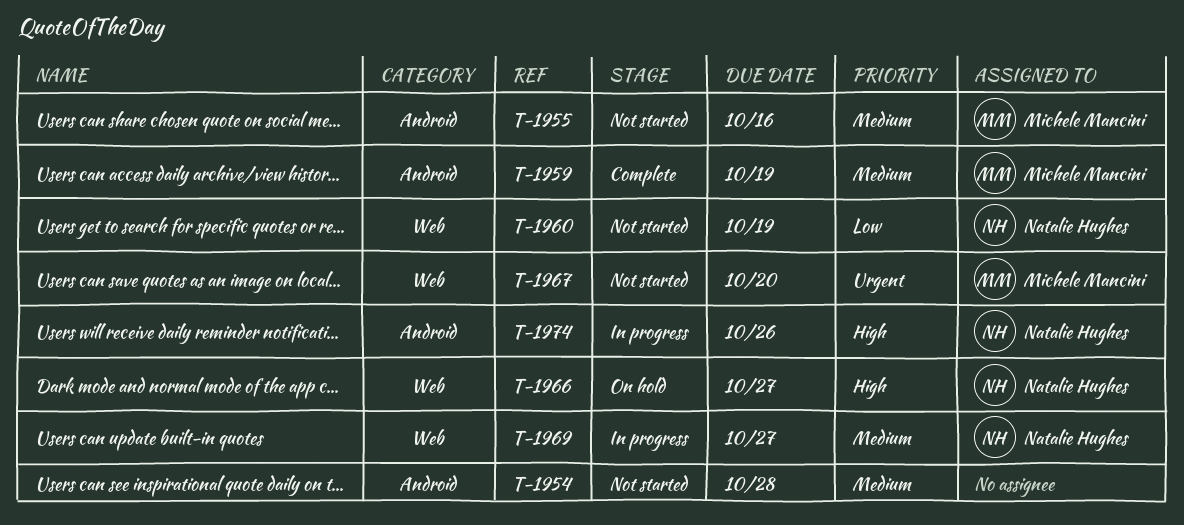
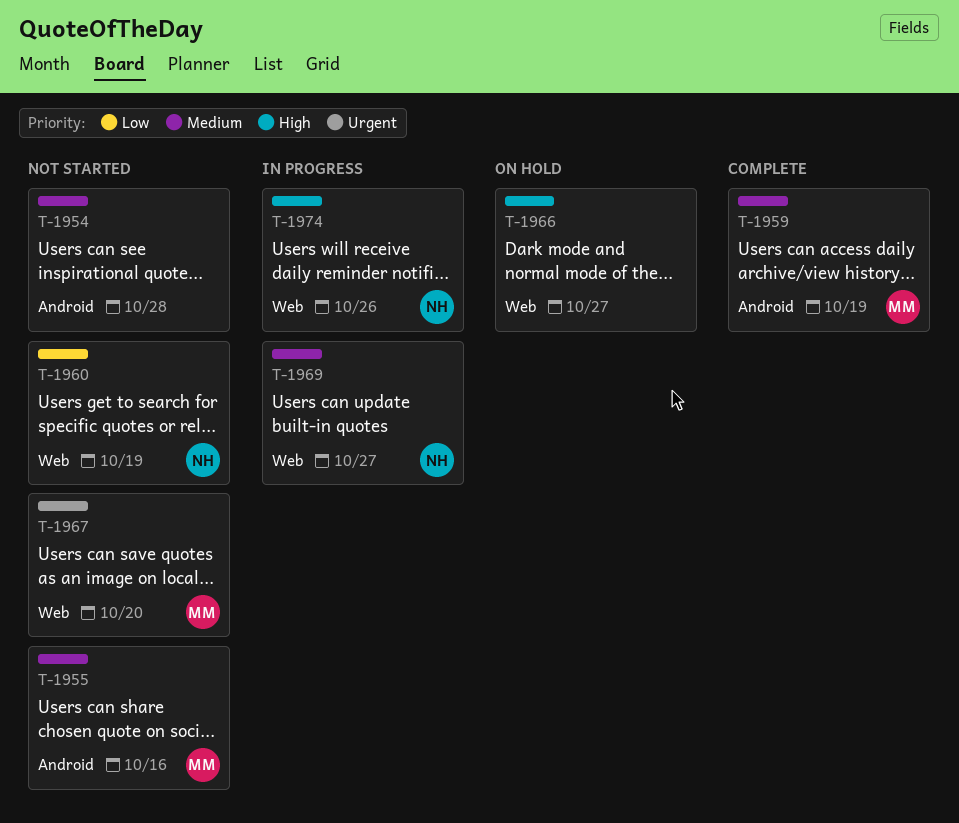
T-1966, owner: Natalie Hughes -> none
T-1974, label: Android -> Web

